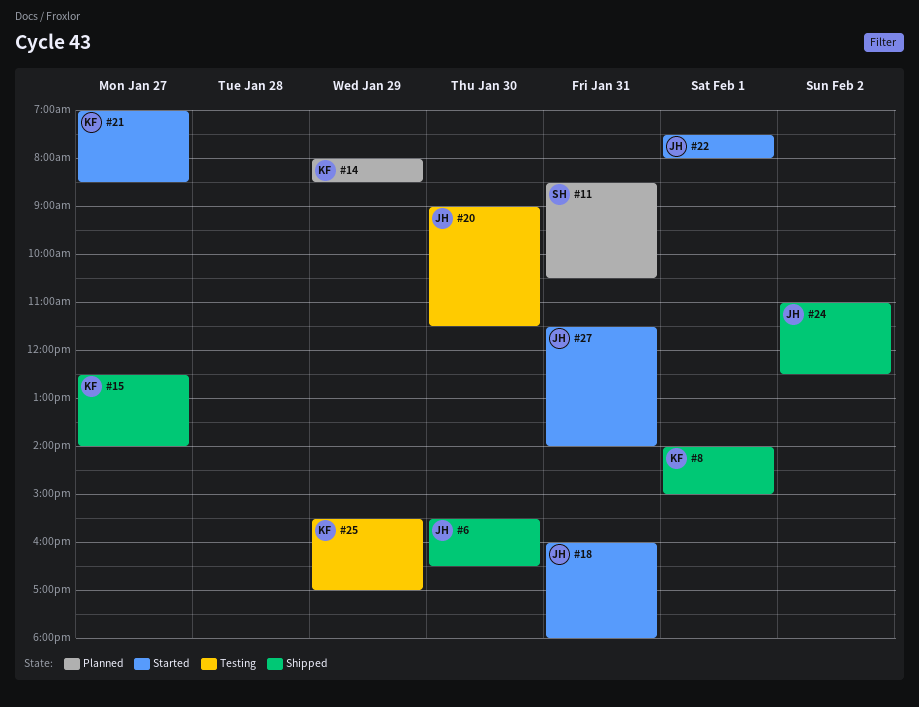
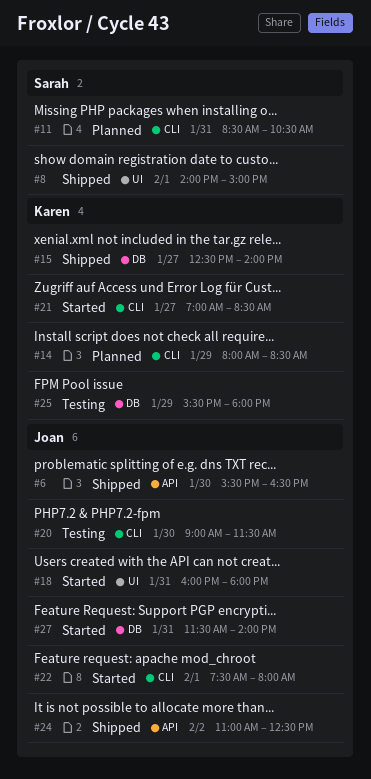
#8, owner: Karen -> Sarah
#25, ends: 17:00 -> 18:00

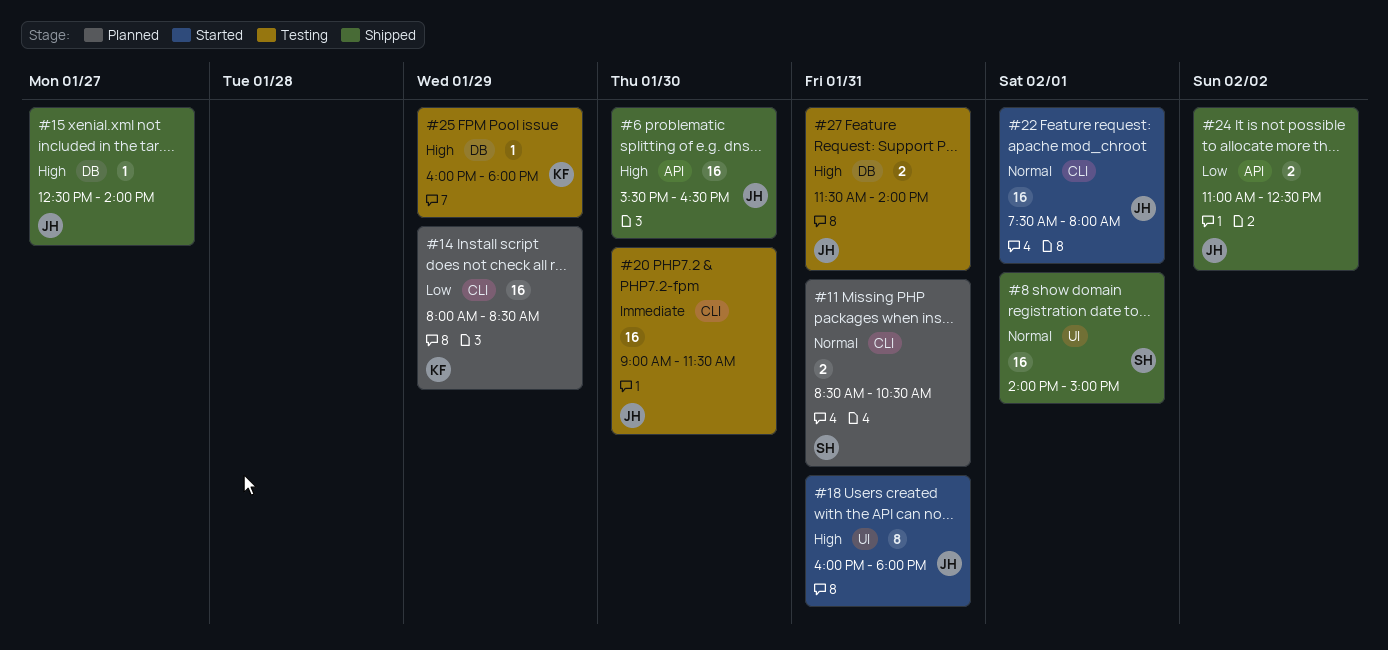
#15, owner: Karen -> Joan
#21: present -> none
#25, begins: 15:30 -> 16:00
#27, status: Started -> Testing

